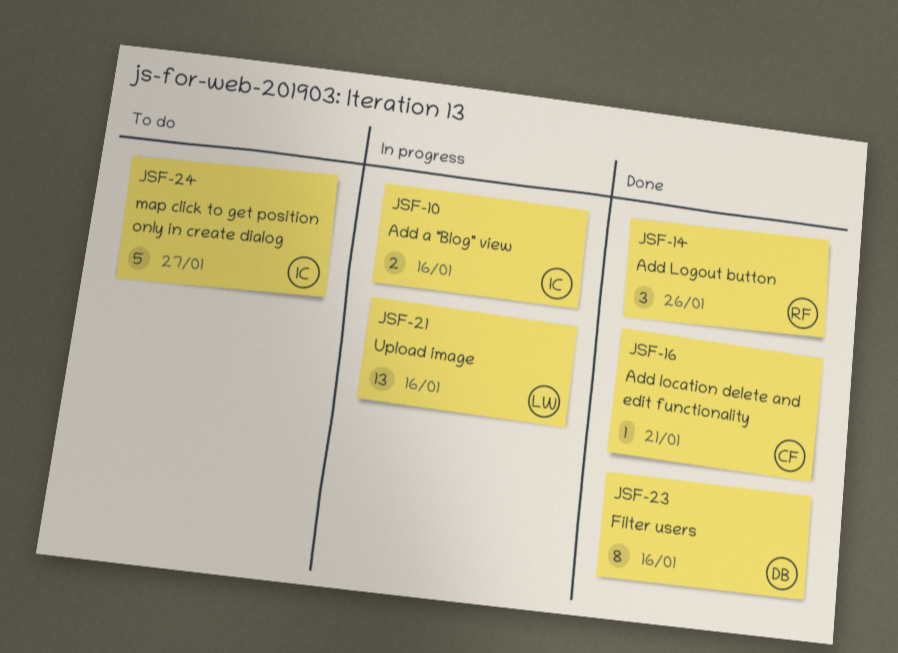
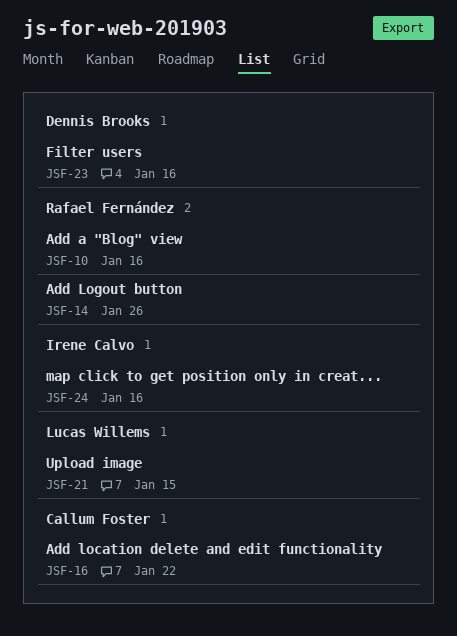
JSF-10, owner: Irene Calvo -> Rafael Fernández
JSF-16, due: Jan 21 -> Jan 22
JSF-21, due: Jan 16 -> Jan 15
JSF-24, due: Jan 27 -> Jan 16

